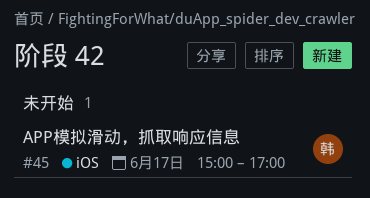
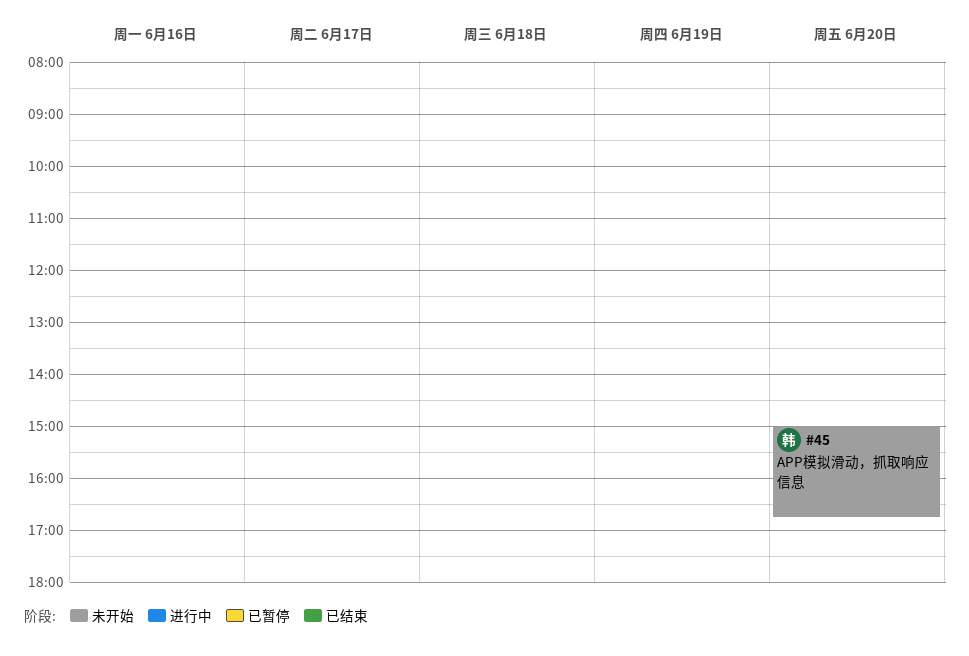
#45, day: Jun 17 -> Jun 20
#45, ends: 17:00 -> 16:45

